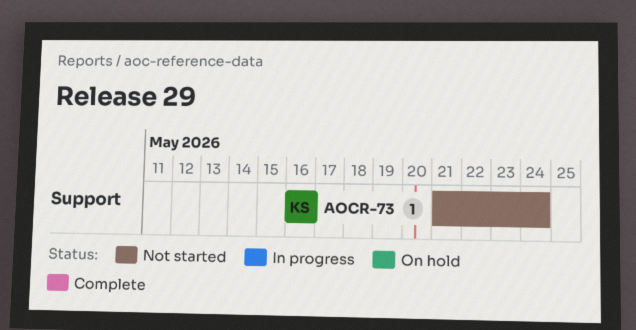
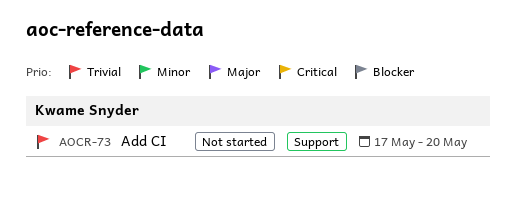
AOCR-73, start: May 21 -> May 17
AOCR-73, due: May 24 -> May 20

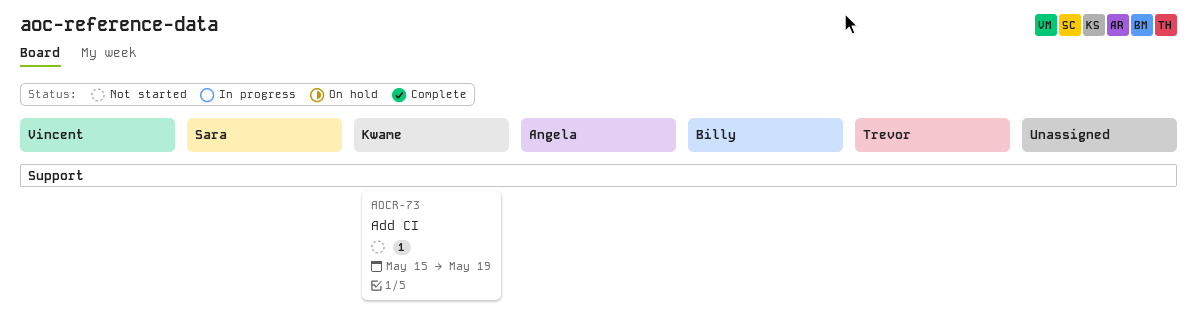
AOCR-73, start: May 17 -> May 15
AOCR-73, due: May 20 -> May 19

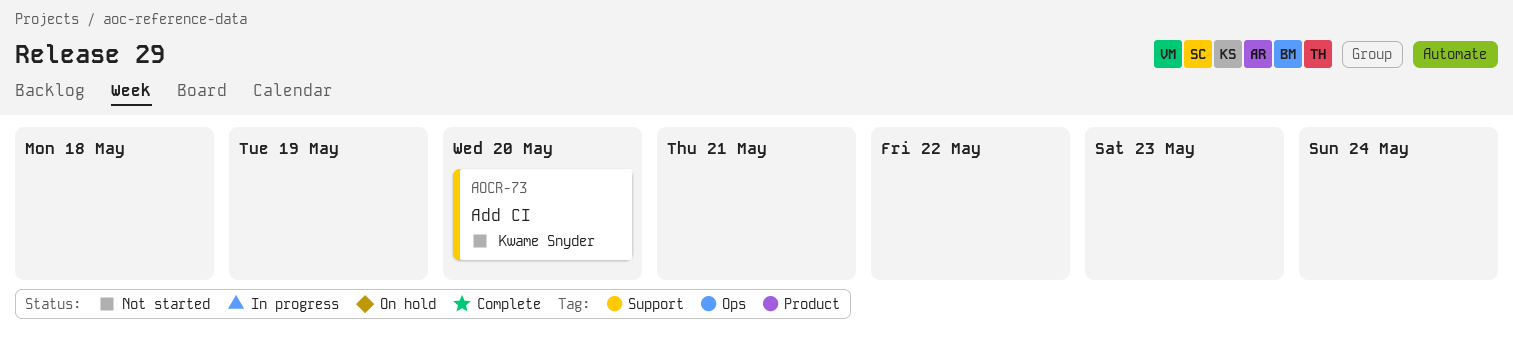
AOCR-73, due: May 19 -> May 20

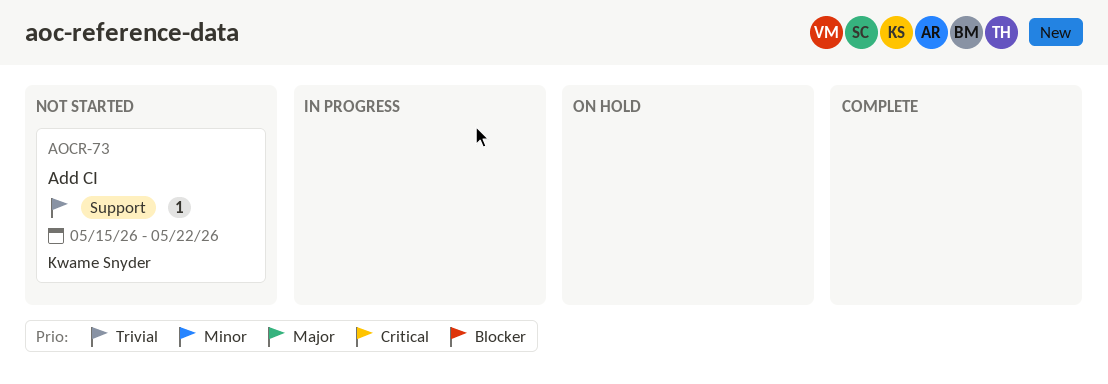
AOCR-73, due: May 20 -> May 22

